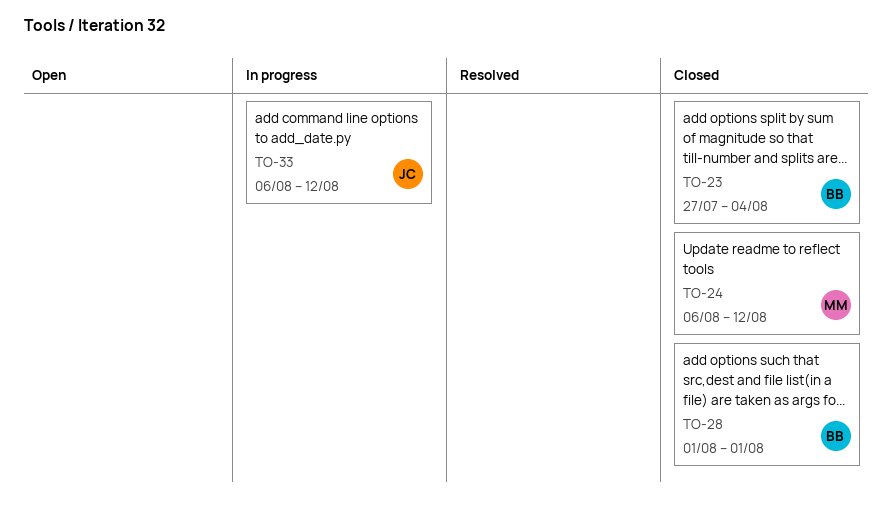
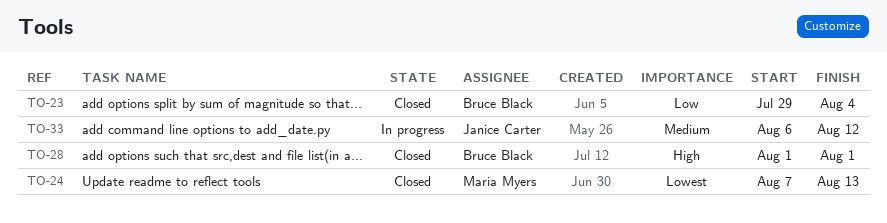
TO-23, start: Jul 27 -> Jul 29
TO-24, start: Aug 6 -> Aug 7
TO-24, due: Aug 12 -> Aug 13

